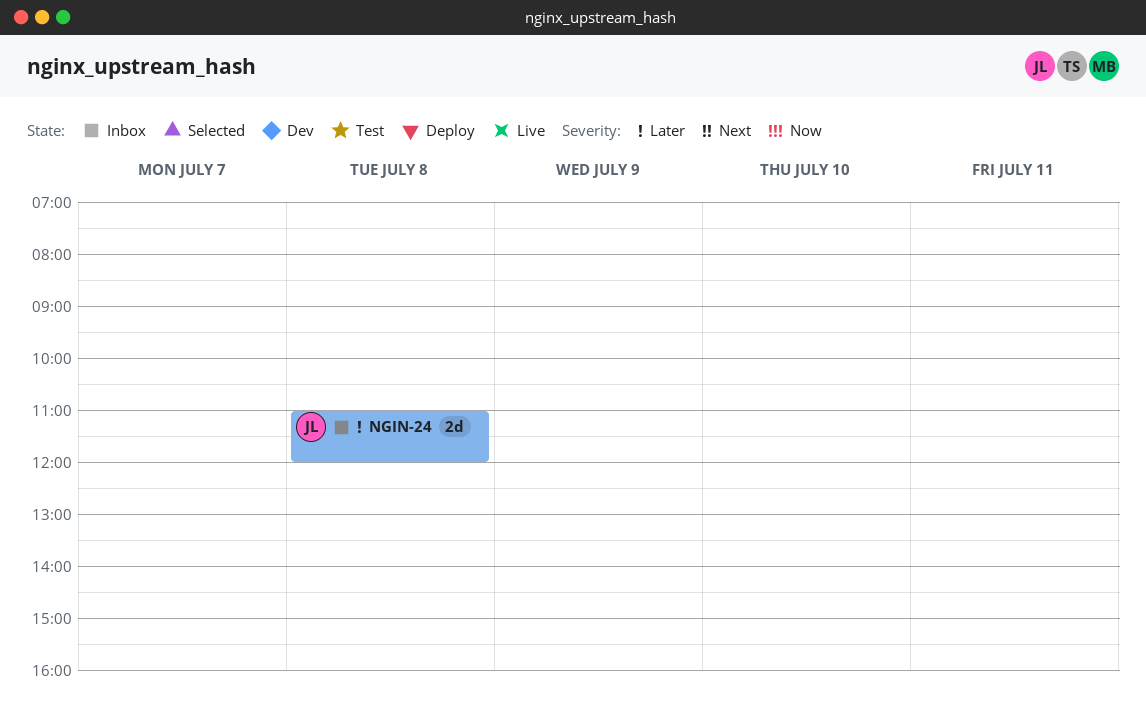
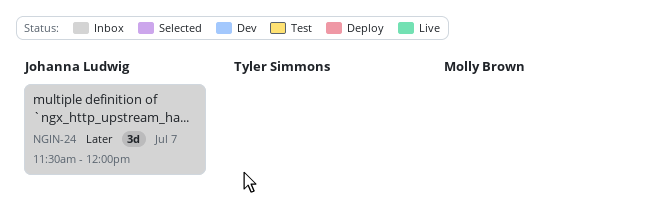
NGIN-24, estimate: 2d -> 3d
NGIN-24, day: Jul 8 -> Jul 7
NGIN-24, begins: 11:00 -> 11:30

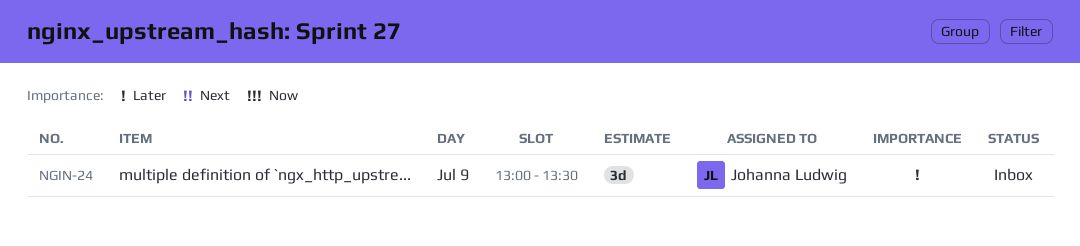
NGIN-24, day: Jul 7 -> Jul 9
NGIN-24, begins: 11:30 -> 13:00
NGIN-24, ends: 12:00 -> 13:30

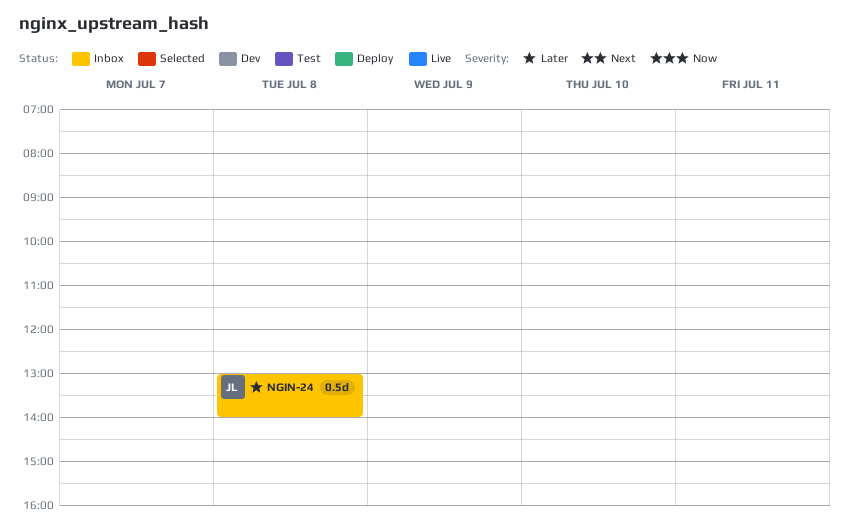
NGIN-24, estimate: 3d -> 0.5d
NGIN-24, day: Jul 9 -> Jul 8
NGIN-24, ends: 13:30 -> 14:00

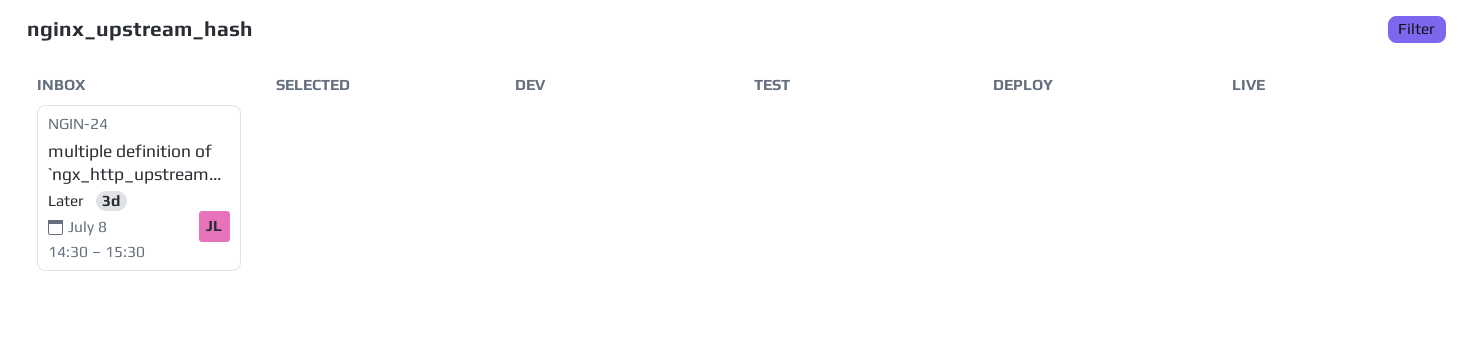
NGIN-24, estimate: 0.5d -> 3d
NGIN-24, begins: 13:00 -> 14:30
NGIN-24, ends: 14:00 -> 15:30

